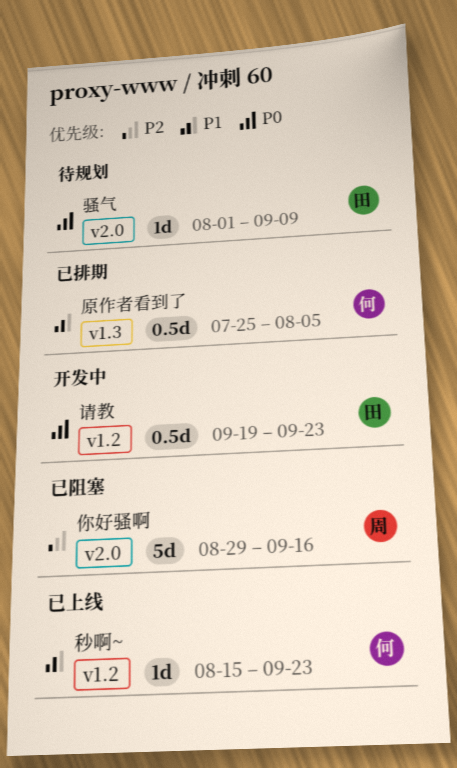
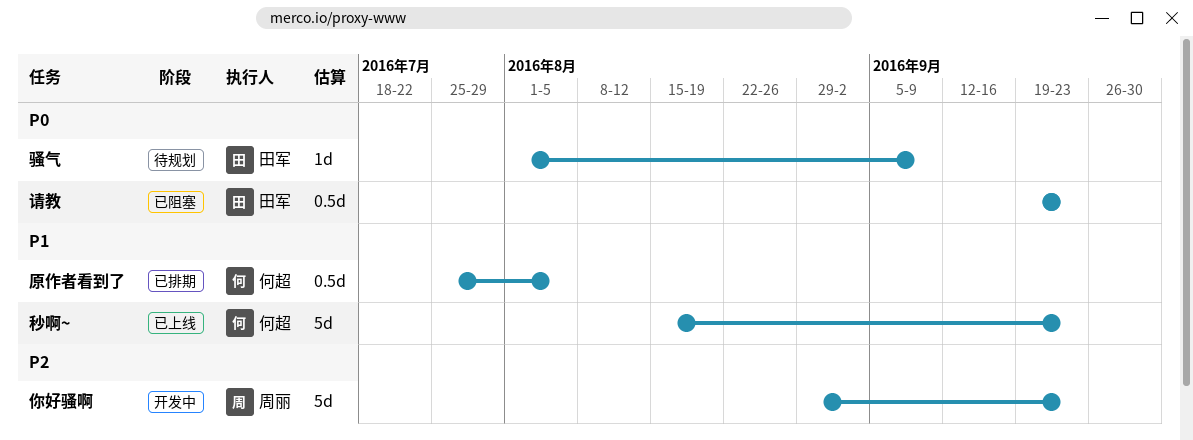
你好骚啊, status: 已阻塞 -> 开发中
你好骚啊, due: Sep 16 -> Sep 23
秒啊~, estimate: 1d -> 5d
请教, status: 开发中 -> 已阻塞

